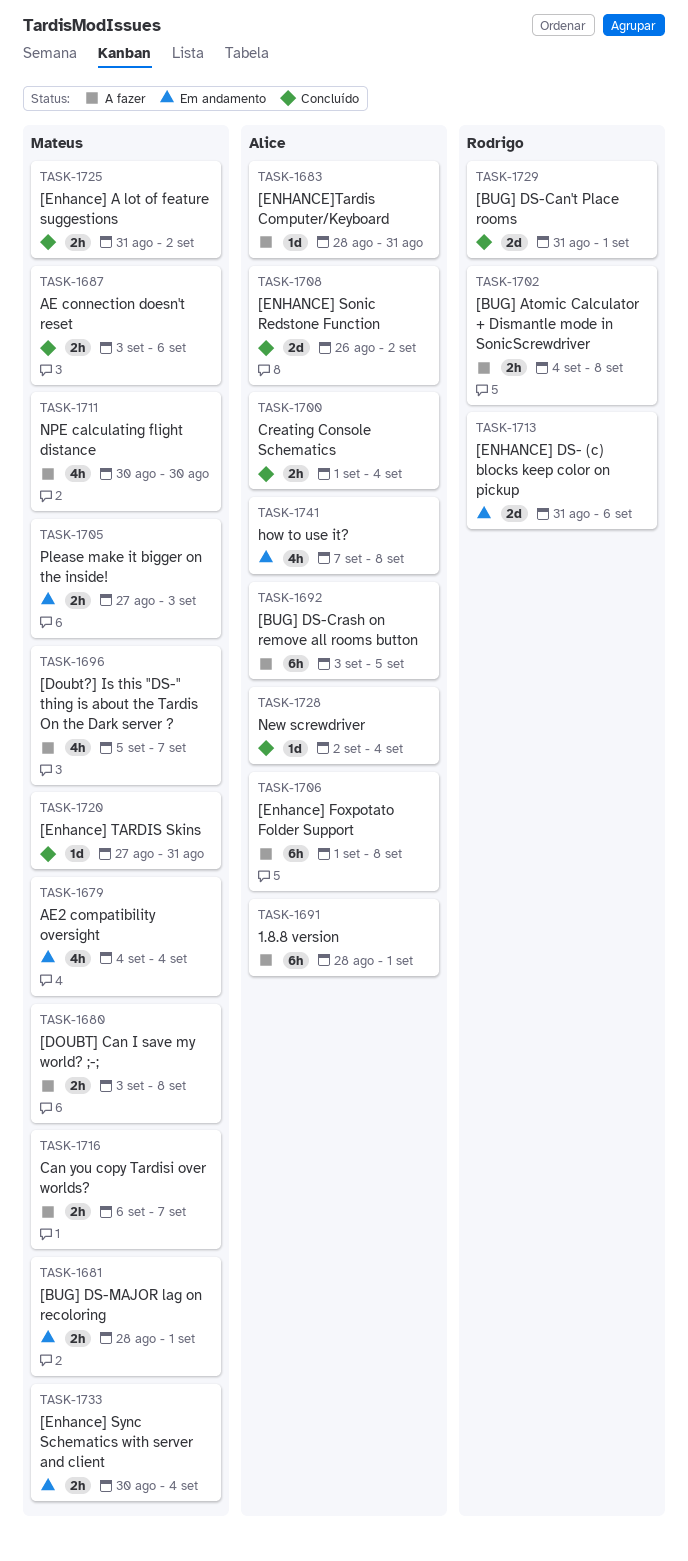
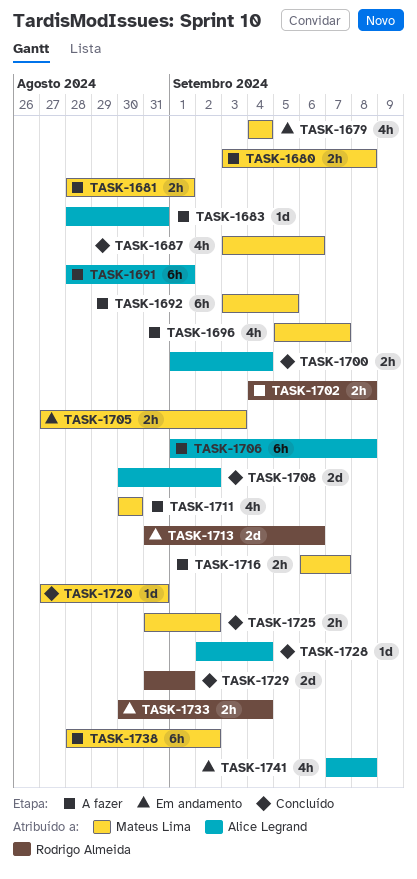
TASK-1681, status: Em andamento -> A fazer
TASK-1687, estimate: 2h -> 4h
TASK-1692, owner: Alice Legrand -> Mateus Lima
TASK-1708, start: Aug 26 -> Aug 30
TASK-1733, owner: Mateus Lima -> Rodrigo Almeida
TASK-1738: none -> present

